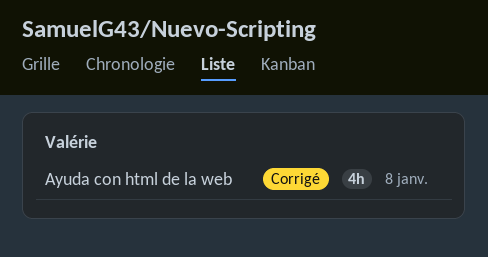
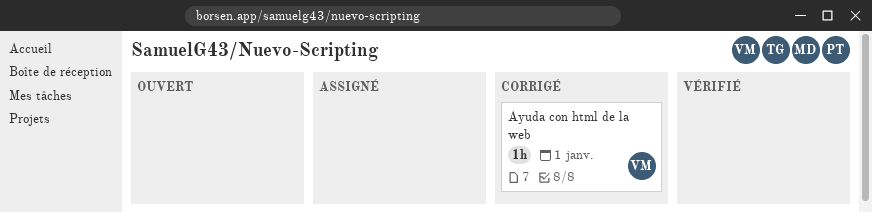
Ayuda con html de la web, estimate: 4h -> 1h
Ayuda con html de la web, due: Jan 8 -> Jan 1

